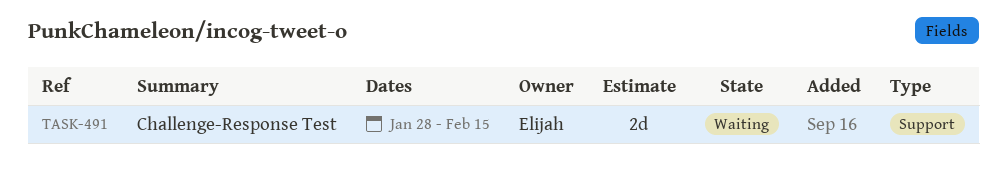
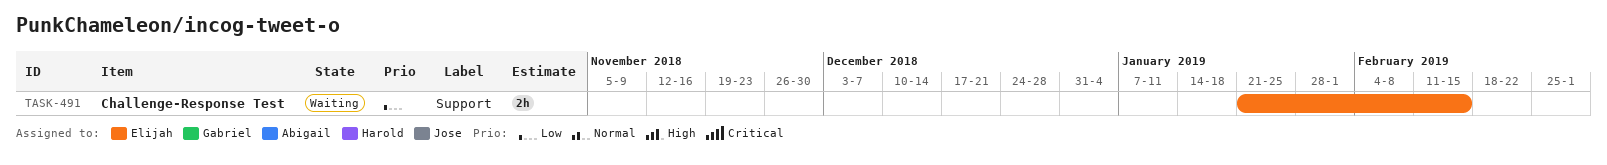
TASK-491, estimate: 2d -> 2h
TASK-491, start: Jan 28 -> Jan 21

